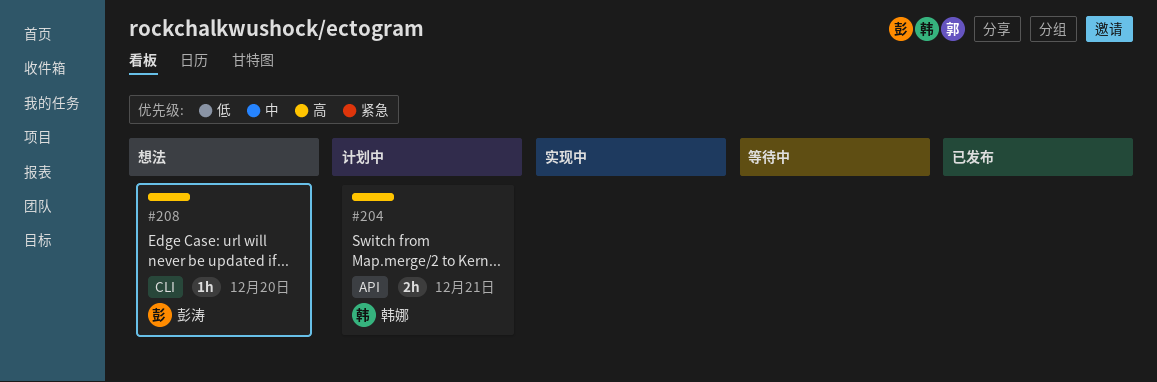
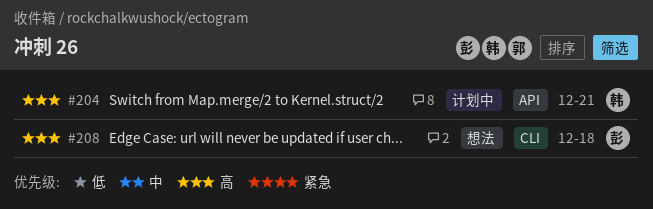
#208, due: Dec 20 -> Dec 18

